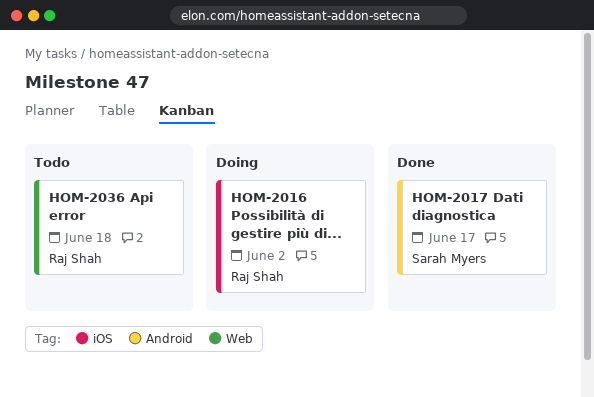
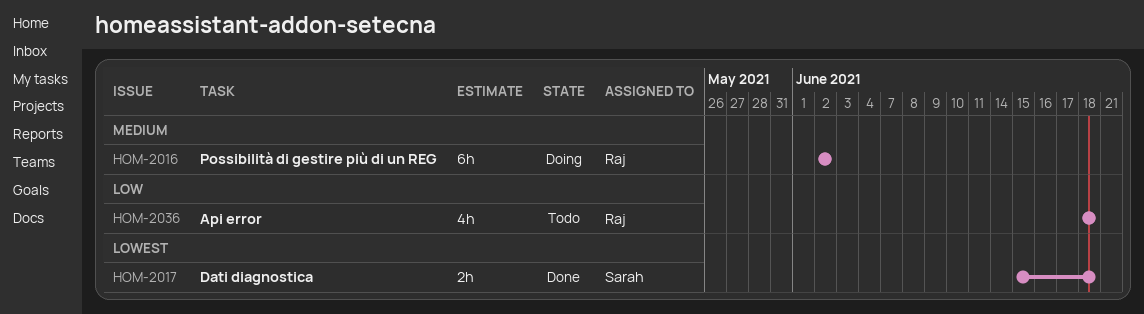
HOM-2017, due: Jun 17 -> Jun 18

